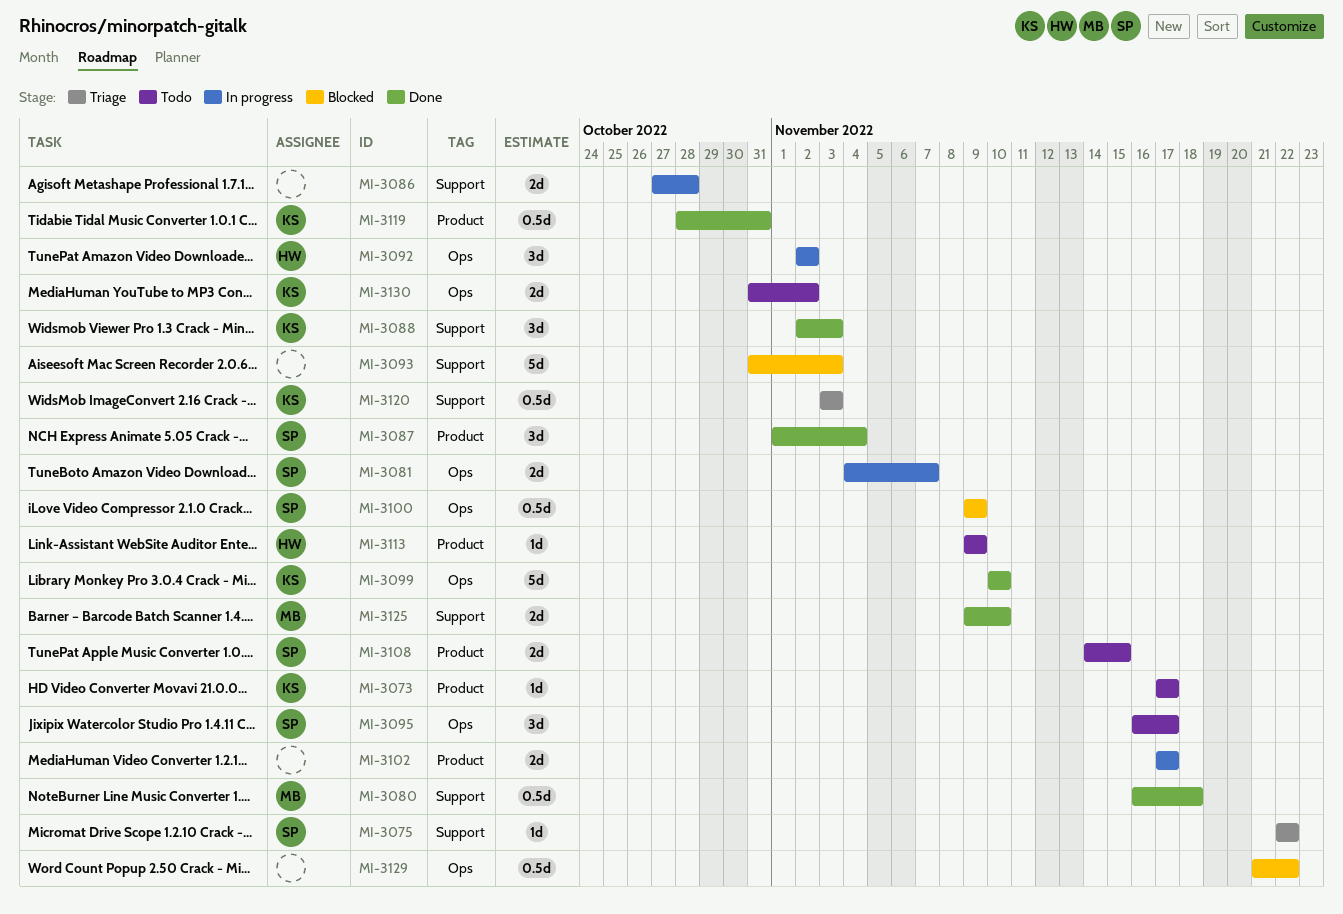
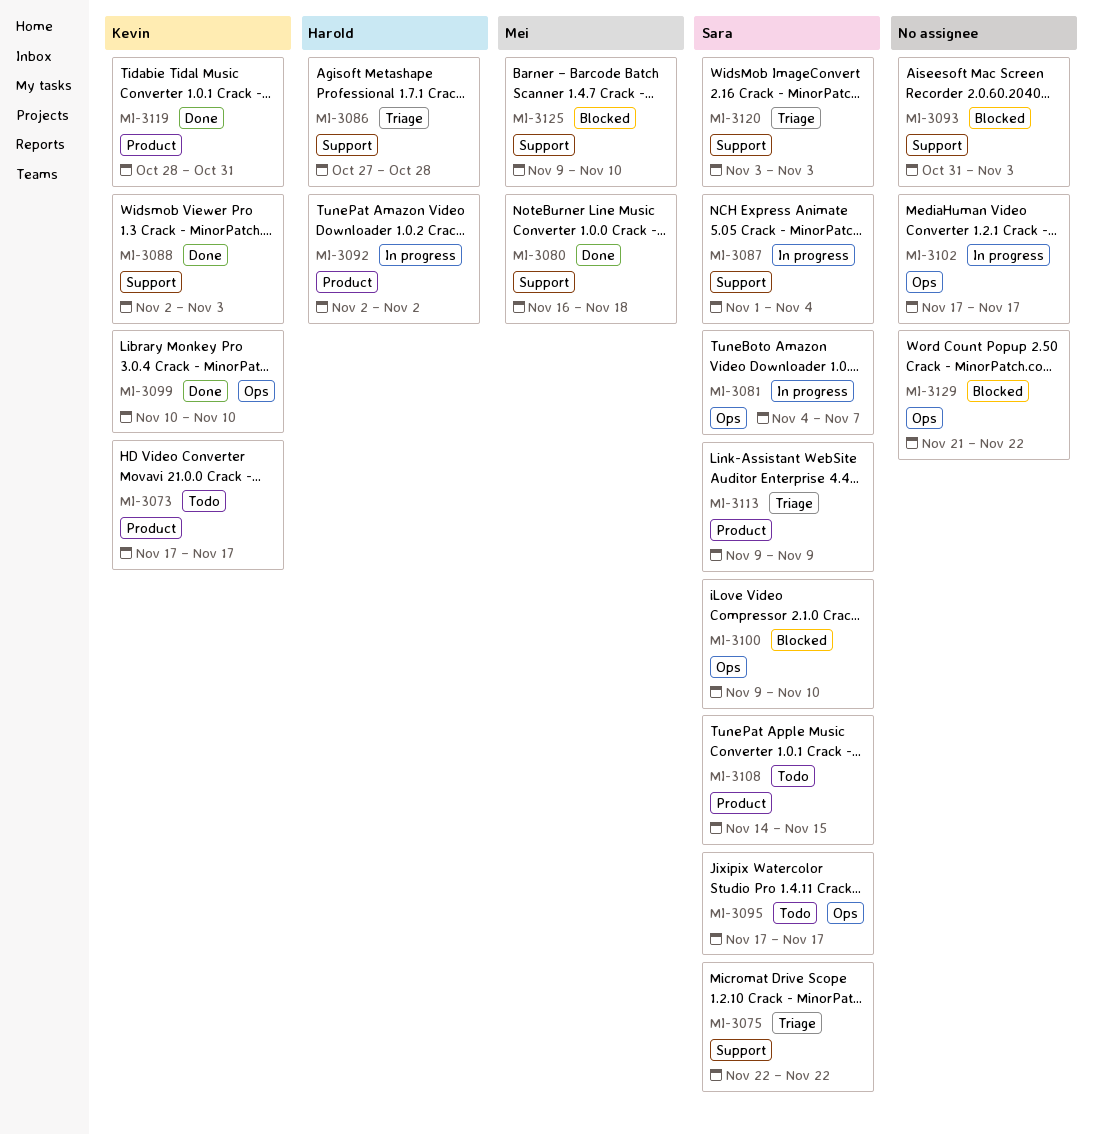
MI-3086, status: In progress -> Triage
MI-3086, owner: none -> Harold
MI-3087, status: Done -> In progress
MI-3087, label: Product -> Support
MI-3092, label: Ops -> Product
MI-3095, start: Nov 16 -> Nov 17
MI-3100, due: Nov 9 -> Nov 10
MI-3102, label: Product -> Ops
MI-3113, status: Todo -> Triage
MI-3113, owner: Harold -> Sara
MI-3120, owner: Kevin -> Sara
MI-3125, status: Done -> Blocked
MI-3130: present -> none

